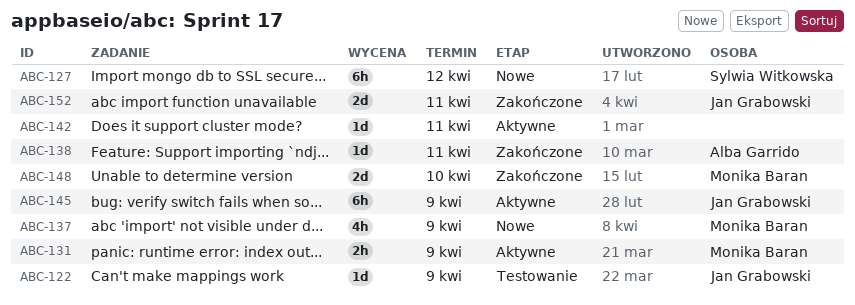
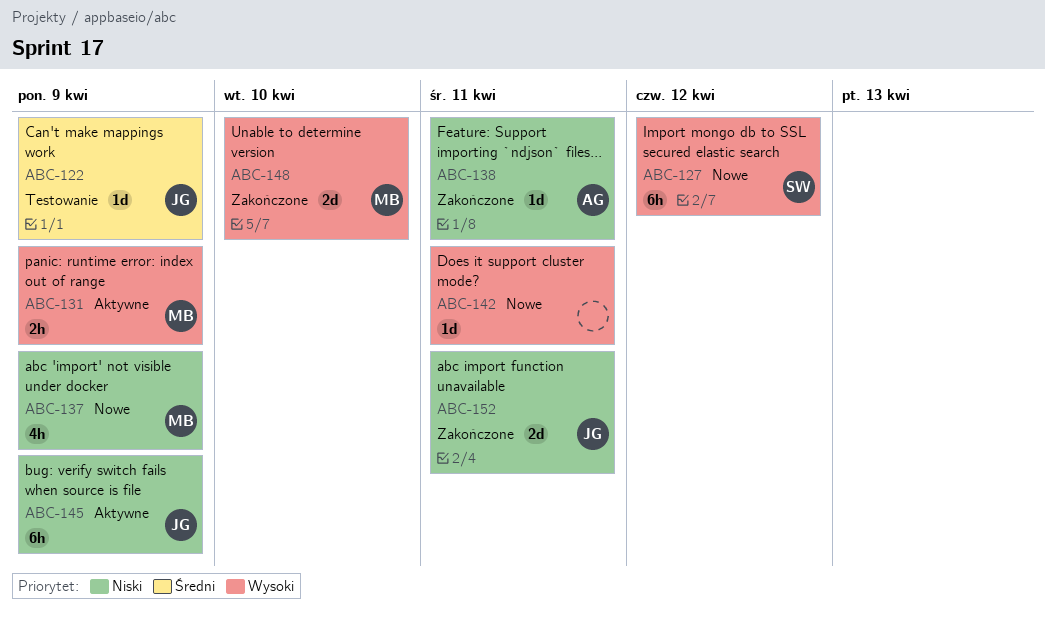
ABC-142, status: Aktywne -> Nowe

